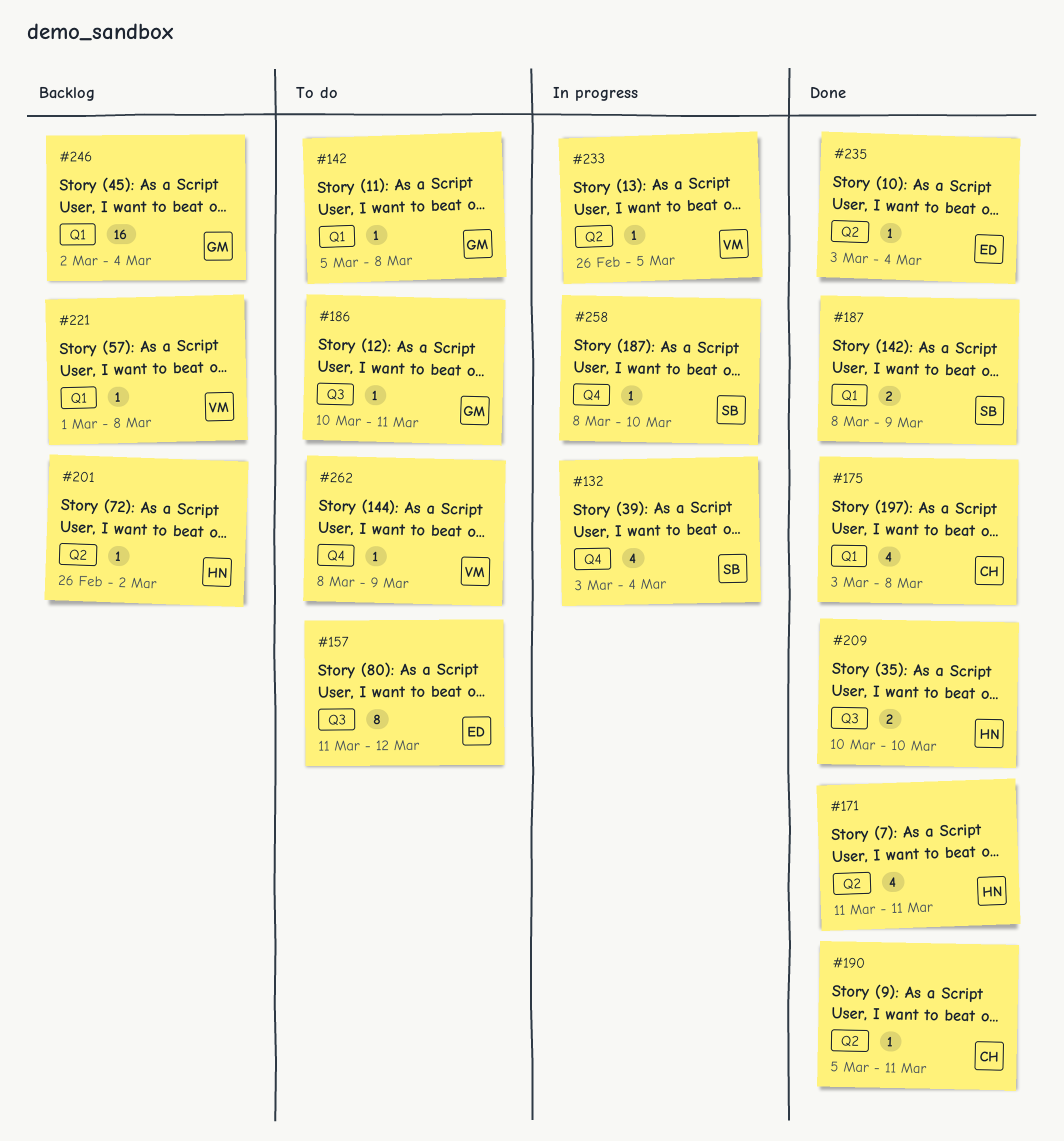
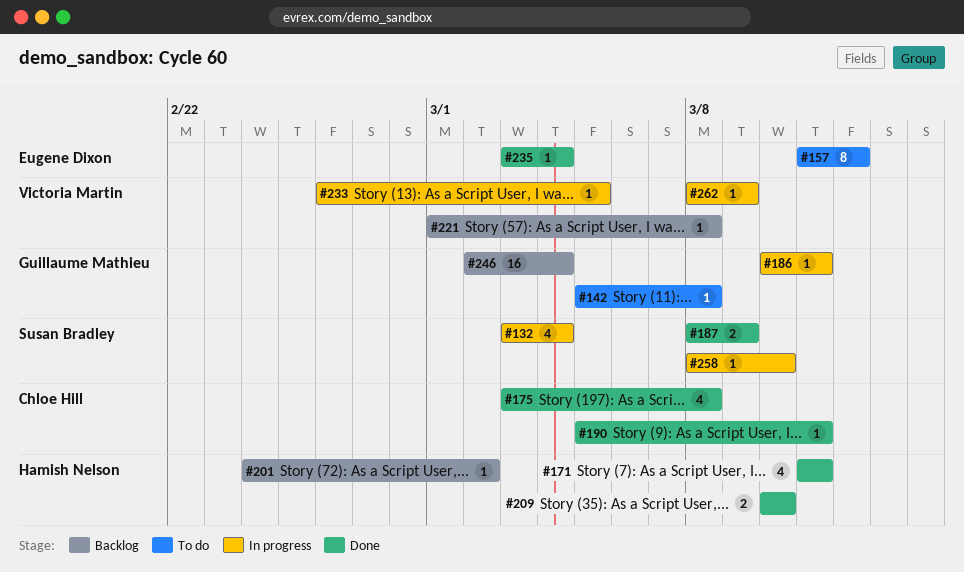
#186, status: To do -> In progress
#201, start: Feb 26 -> Feb 24
#262, status: To do -> In progress

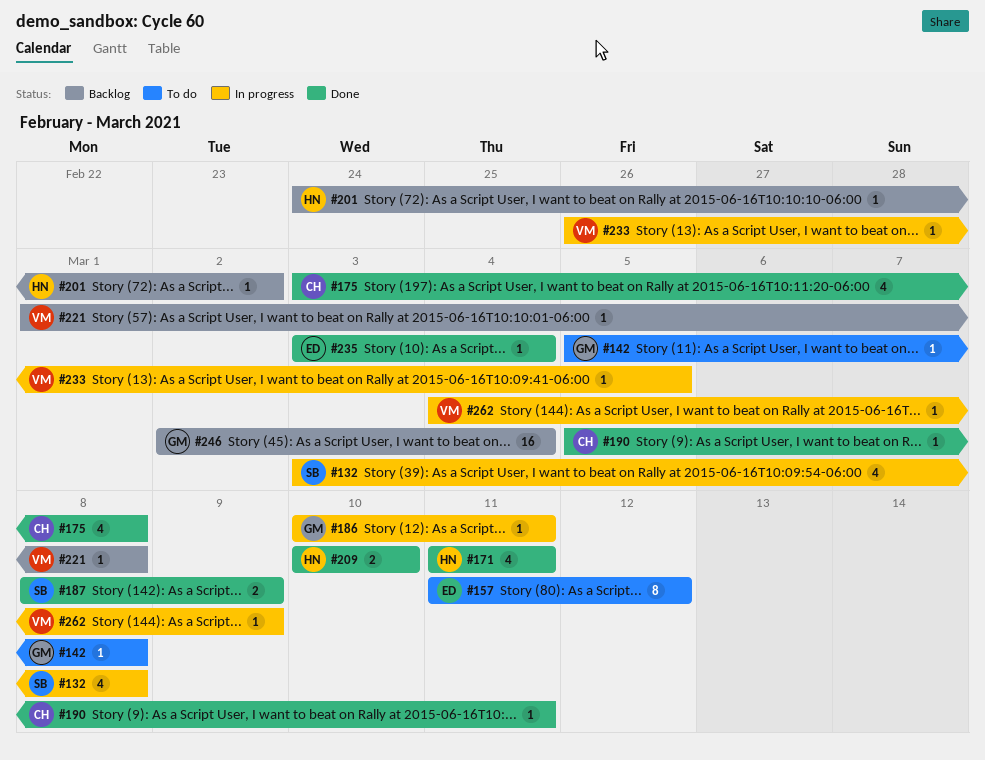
#132, due: Mar 4 -> Mar 8
#258: present -> none
#262, start: Mar 8 -> Mar 4

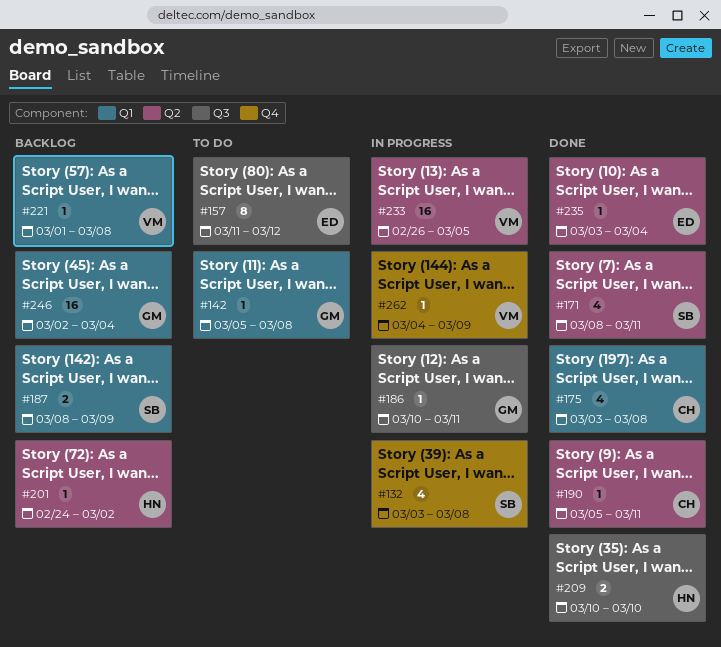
#171, owner: HN -> SB
#171, start: Mar 11 -> Mar 8
#187, status: Done -> Backlog
#233, estimate: 1 -> 16

